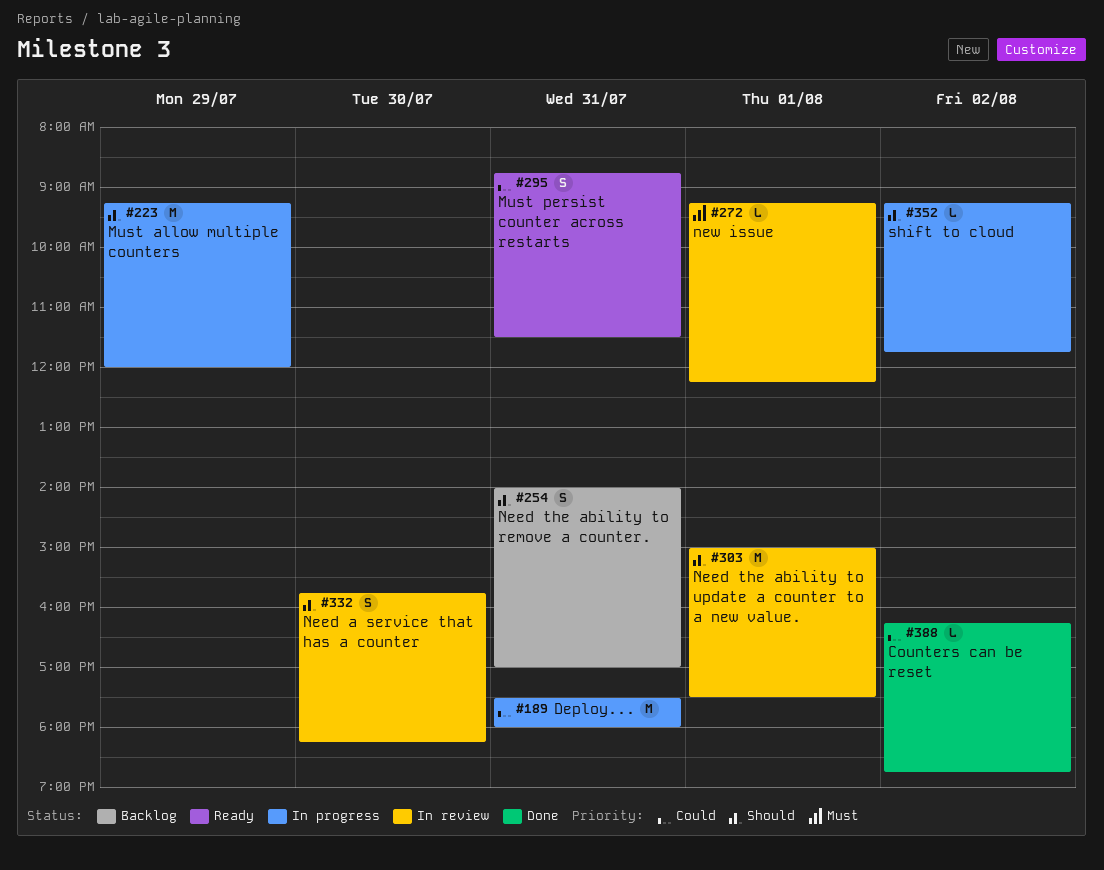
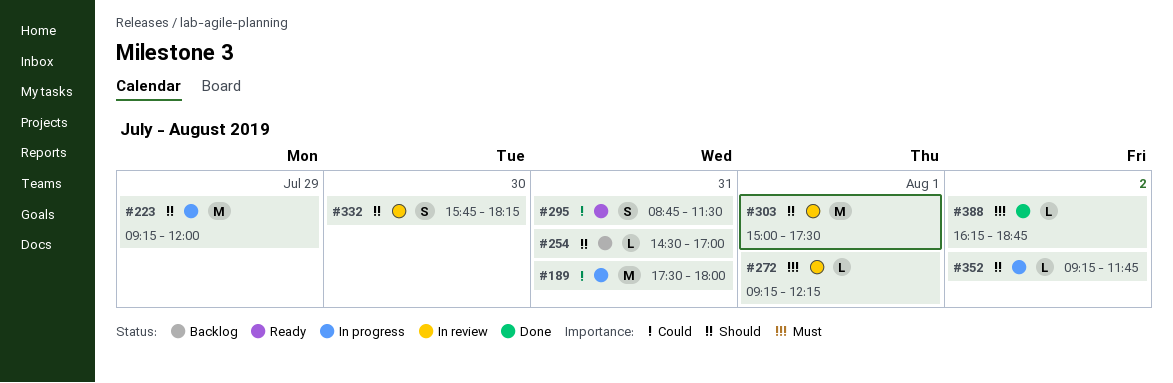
#254, estimate: S -> L
#254, begins: 14:00 -> 14:30
#388, priority: Could -> Must

